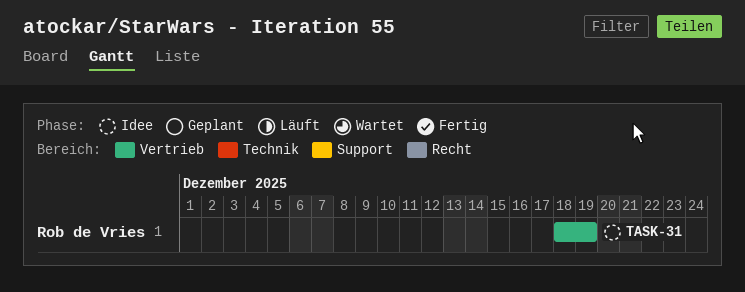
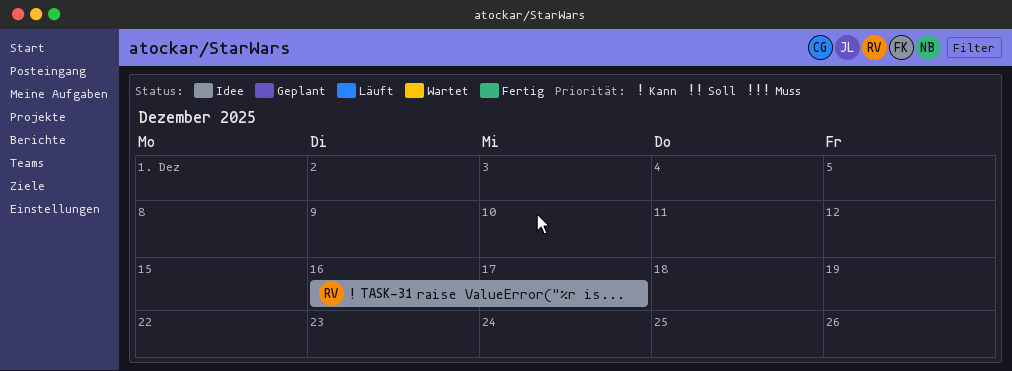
TASK-31, start: Dec 18 -> Dec 16
TASK-31, due: Dec 19 -> Dec 17

